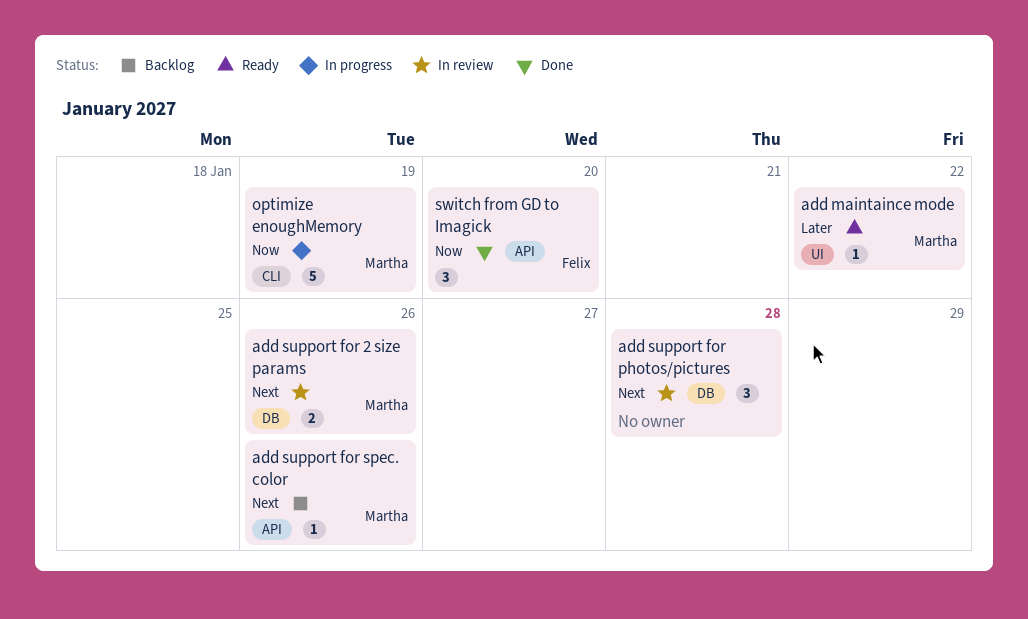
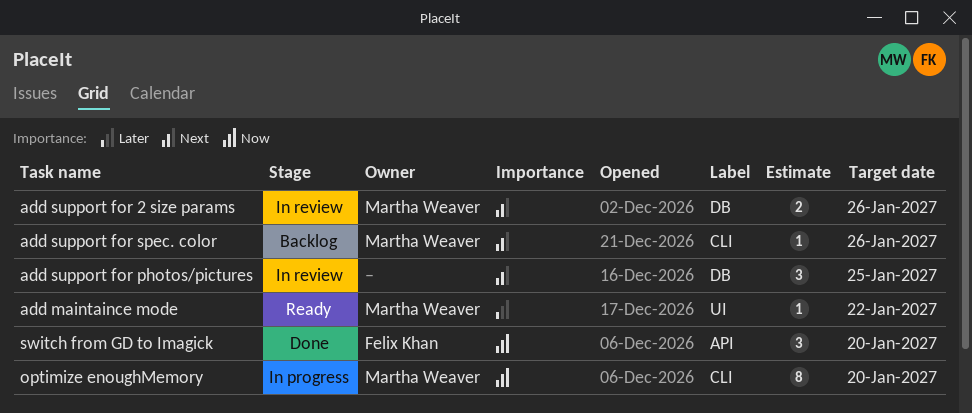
add support for photos/pictures, due: Jan 28 -> Jan 25
add support for spec. color, label: API -> CLI
optimize enoughMemory, estimate: 5 -> 8
optimize enoughMemory, due: Jan 19 -> Jan 20

